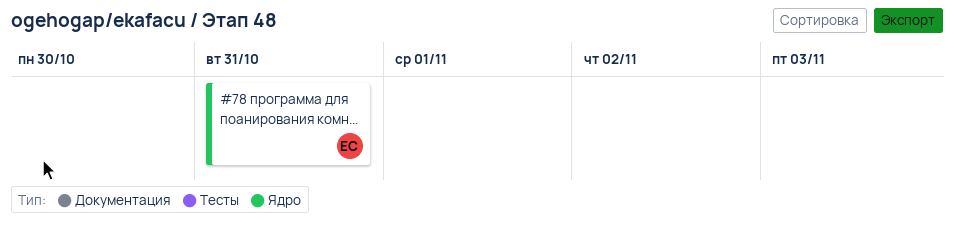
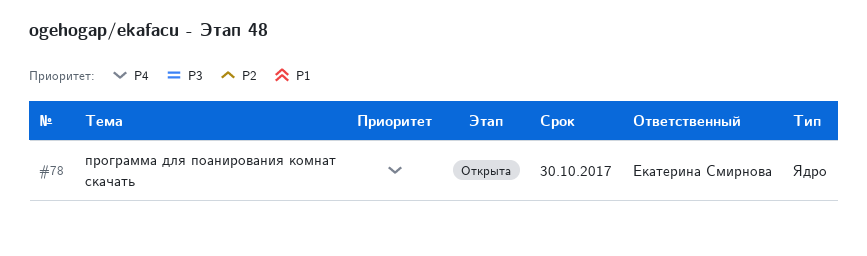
#78, due: Oct 31 -> Oct 30

